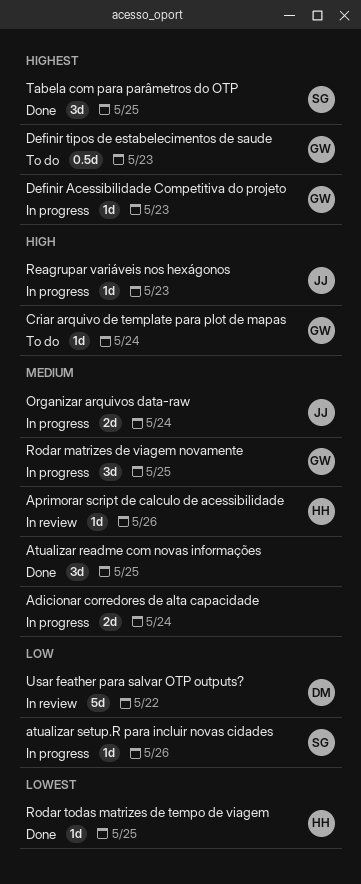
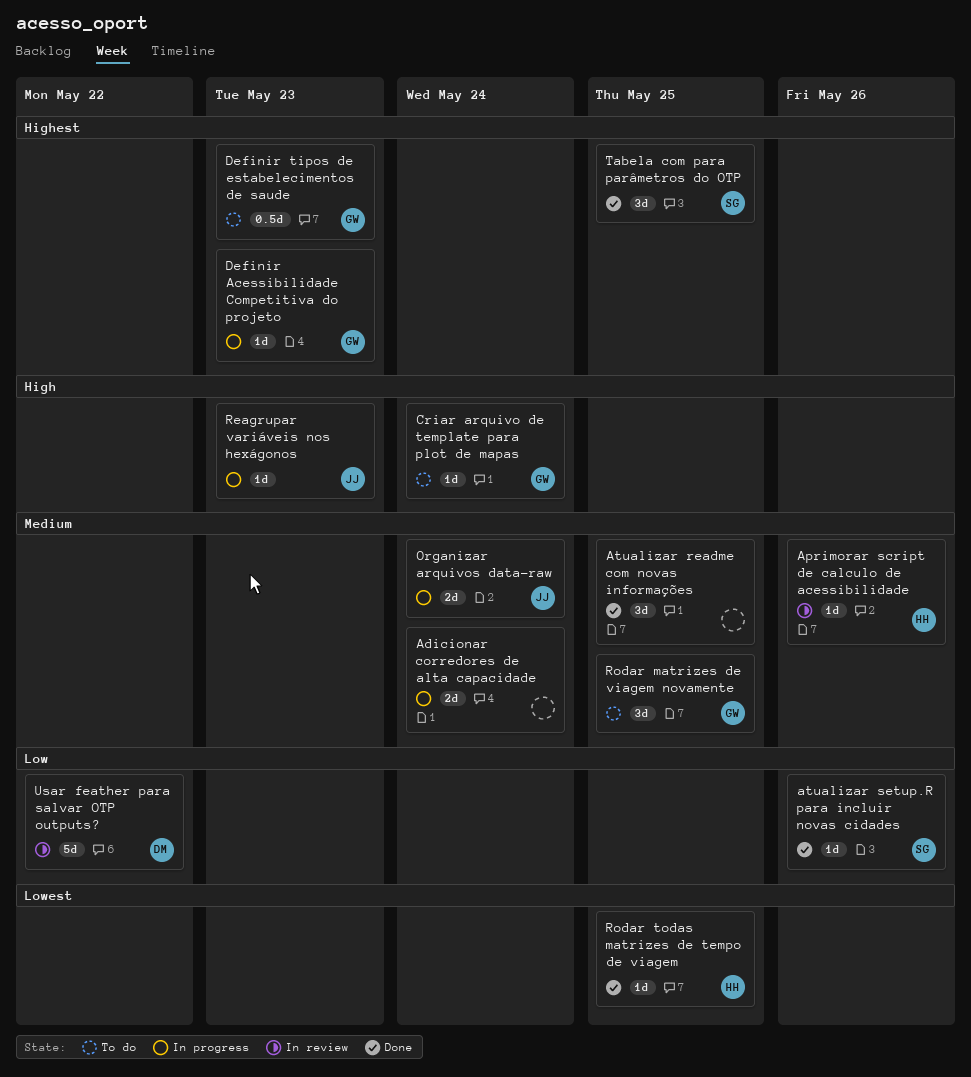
atualizar setup.R para incluir novas cidades, status: In progress -> Done
Rodar matrizes de viagem novamente, status: In progress -> To do

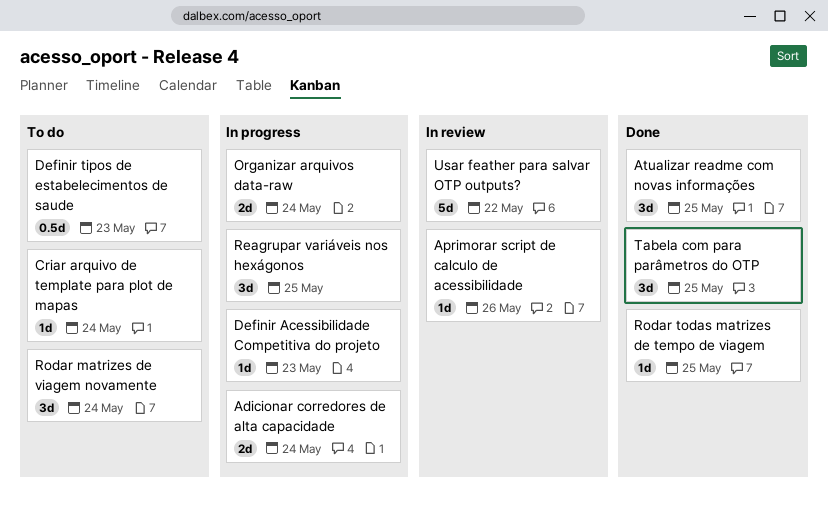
atualizar setup.R para incluir novas cidades: present -> none
Reagrupar variáveis nos hexágonos, estimate: 1d -> 3d
Reagrupar variáveis nos hexágonos, due: May 23 -> May 25
Rodar matrizes de viagem novamente, due: May 25 -> May 24

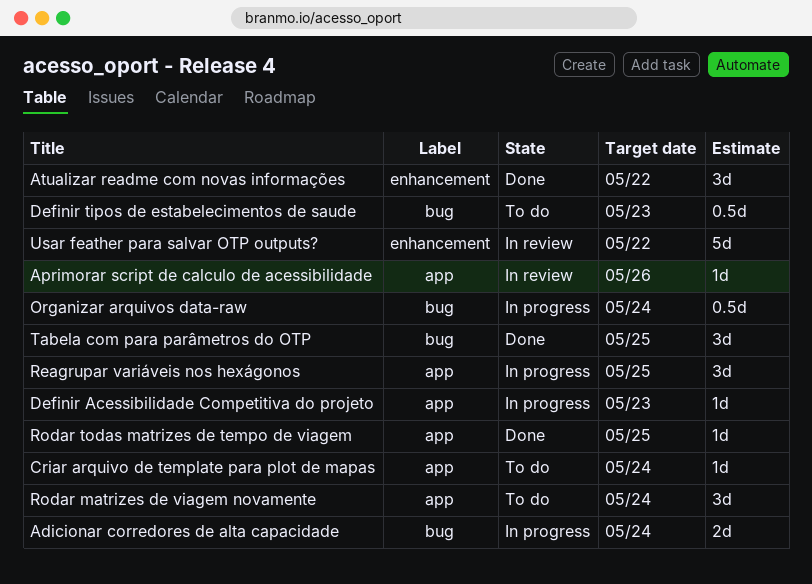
Atualizar readme com novas informações, due: May 25 -> May 22
Organizar arquivos data-raw, estimate: 2d -> 0.5d

